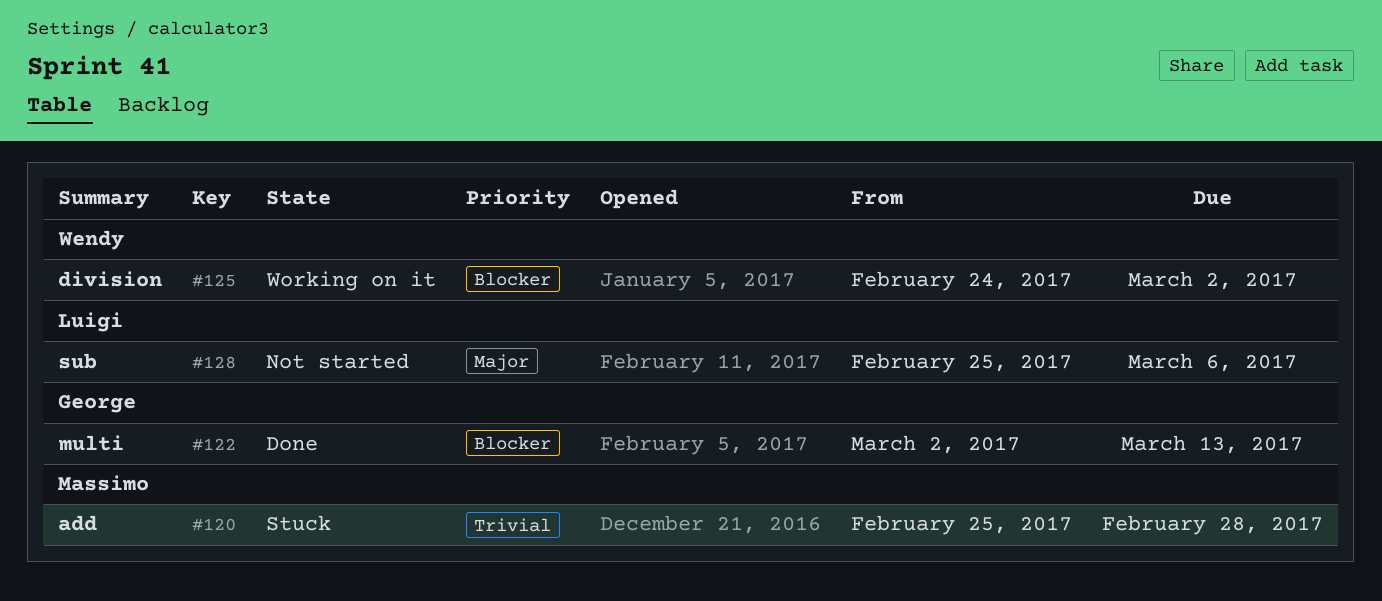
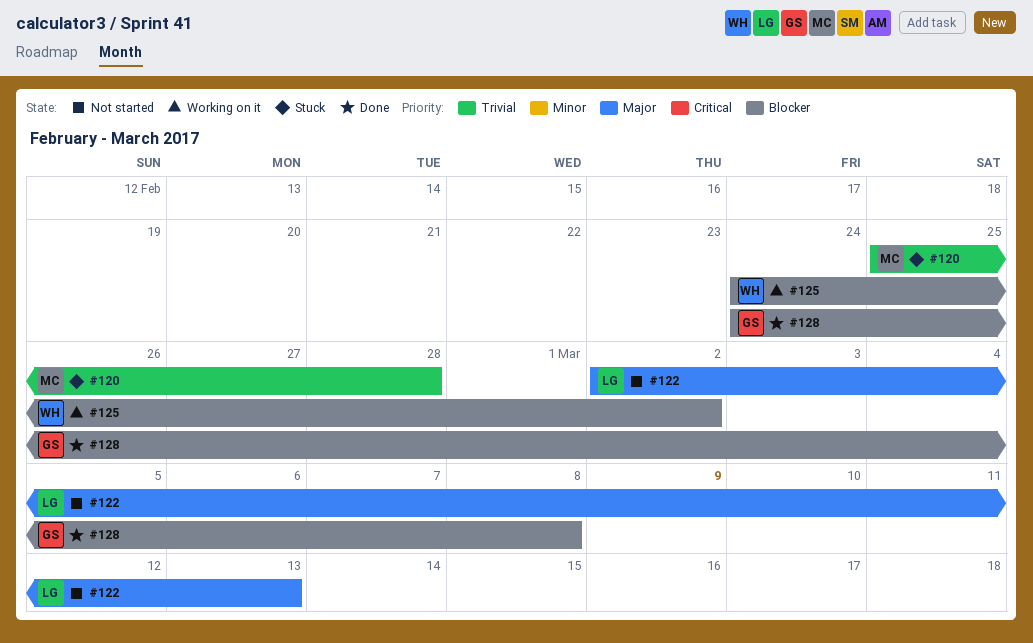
#122, status: Done -> Not started
#122, owner: George -> Luigi
#122, priority: Blocker -> Major
#128, status: Not started -> Done
#128, owner: Luigi -> George
#128, priority: Major -> Blocker
#128, start: Feb 25 -> Feb 24
#128, due: Mar 6 -> Mar 8

